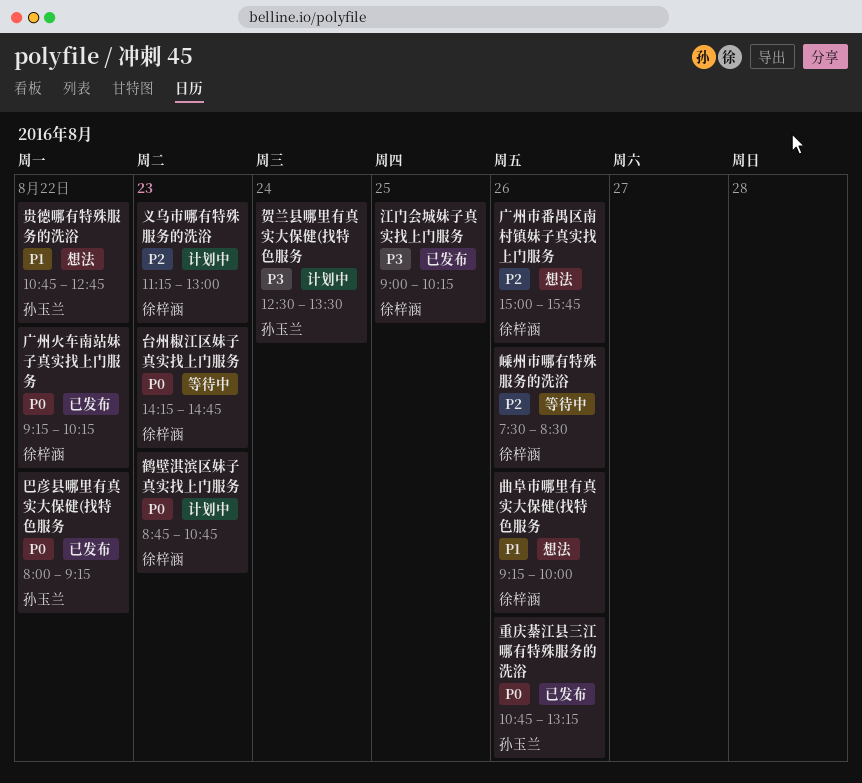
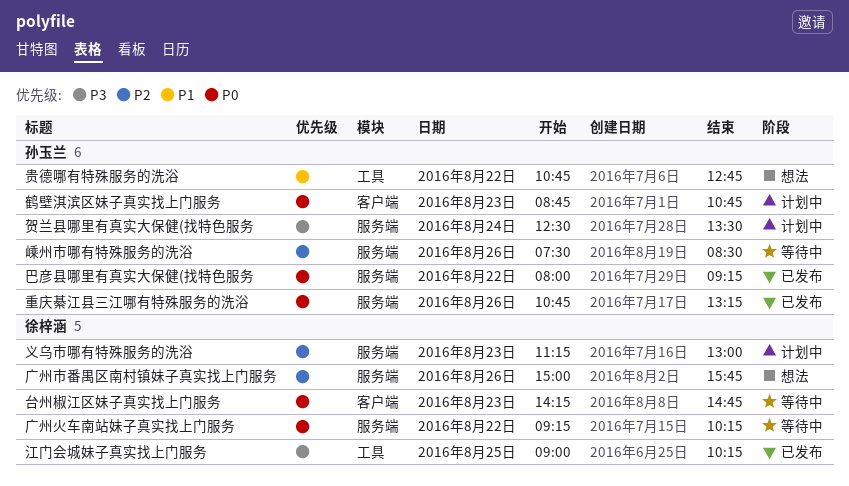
嵊州市哪有特殊服务的洗浴, owner: 徐梓涵 -> 孙玉兰
广州火车南站妹子真实找上门服务, status: 已发布 -> 等待中
曲阜市哪里有真实大保健(找特色服务: present -> none
鹤壁淇滨区妹子真实找上门服务, owner: 徐梓涵 -> 孙玉兰

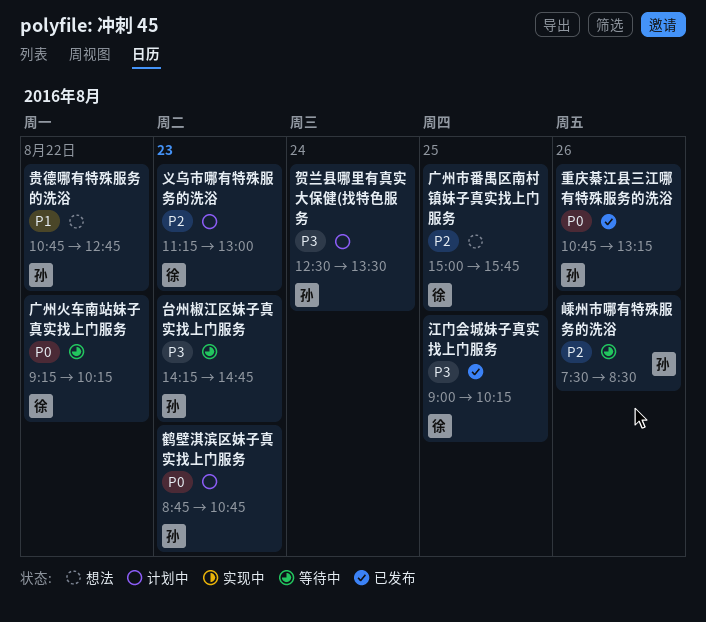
台州椒江区妹子真实找上门服务, owner: 徐梓涵 -> 孙玉兰
台州椒江区妹子真实找上门服务, priority: P0 -> P3
巴彦县哪里有真实大保健(找特色服务: present -> none
广州市番禺区南村镇妹子真实找上门服务, day: Aug 26 -> Aug 25

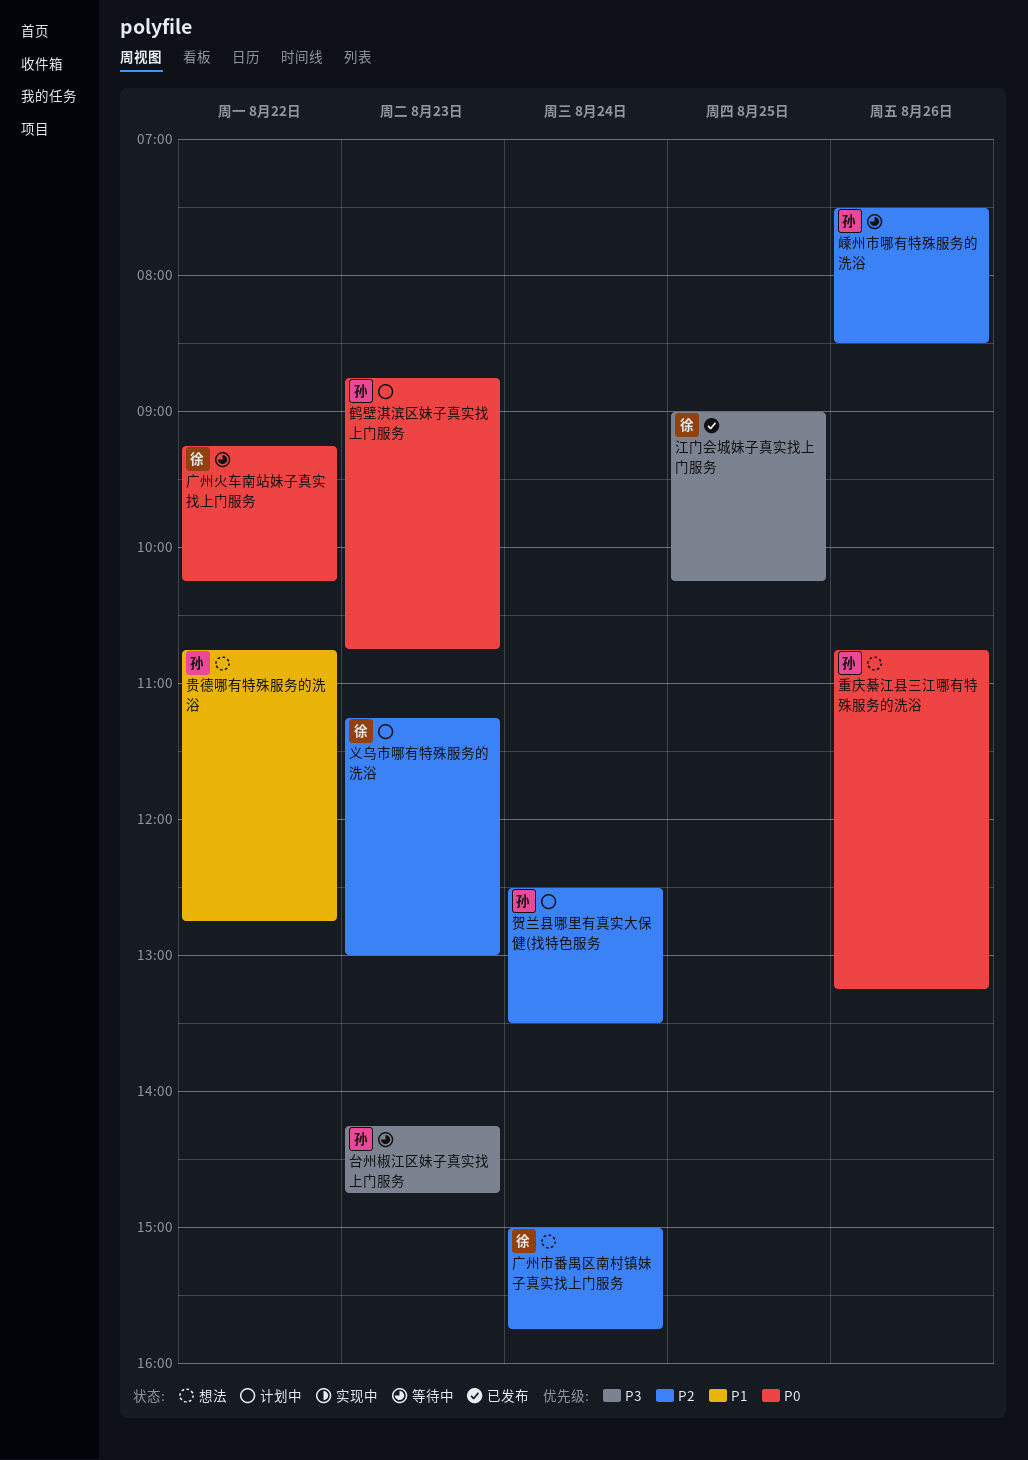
广州市番禺区南村镇妹子真实找上门服务, day: Aug 25 -> Aug 24
贺兰县哪里有真实大保健(找特色服务, priority: P3 -> P2
重庆綦江县三江哪有特殊服务的洗浴, status: 已发布 -> 想法

